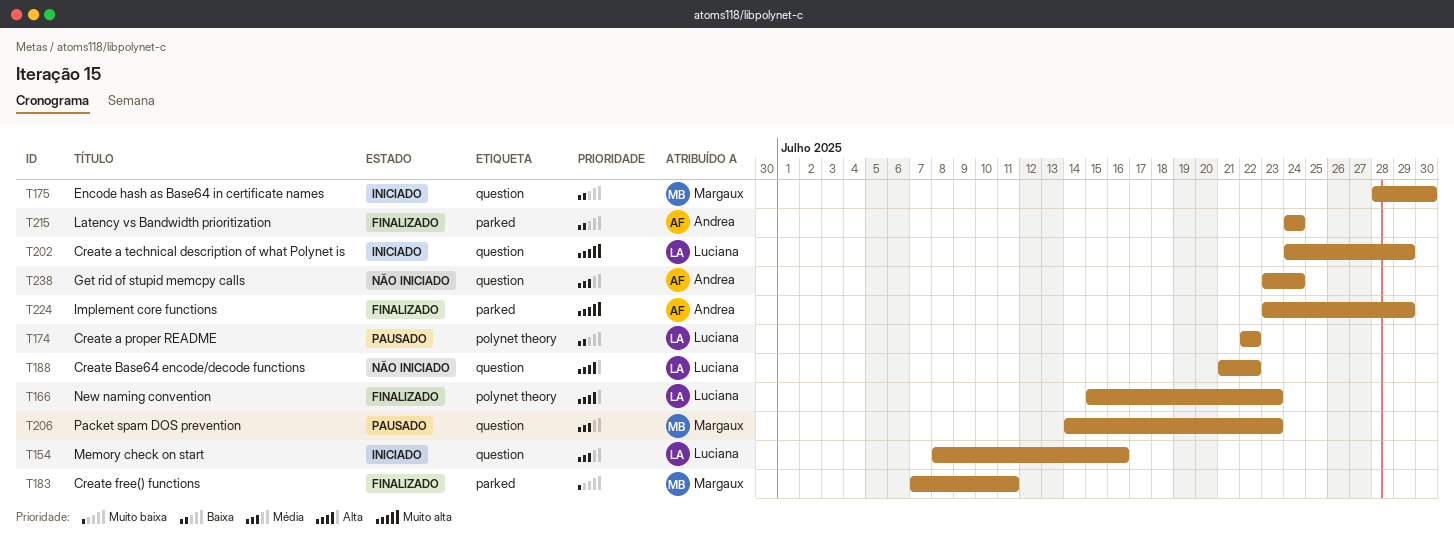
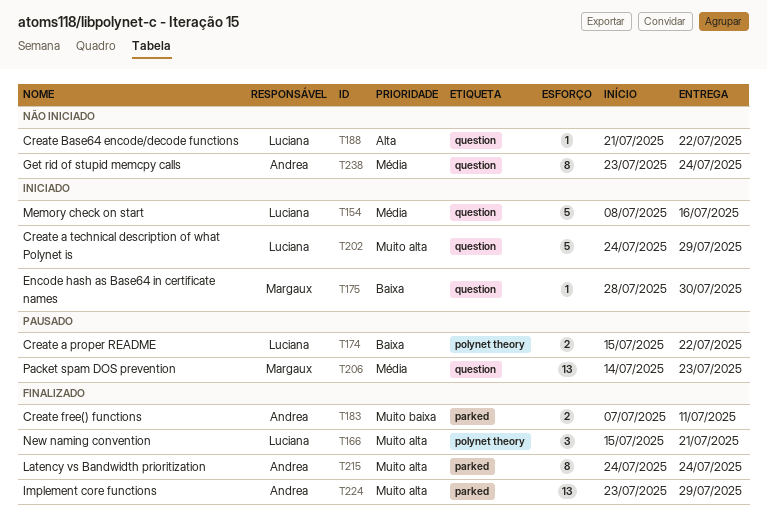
T166, priority: Alta -> Muito alta
T166, due: Jul 23 -> Jul 21
T174, start: Jul 22 -> Jul 15
T183, owner: Margaux -> Andrea
T215, priority: Baixa -> Muito alta

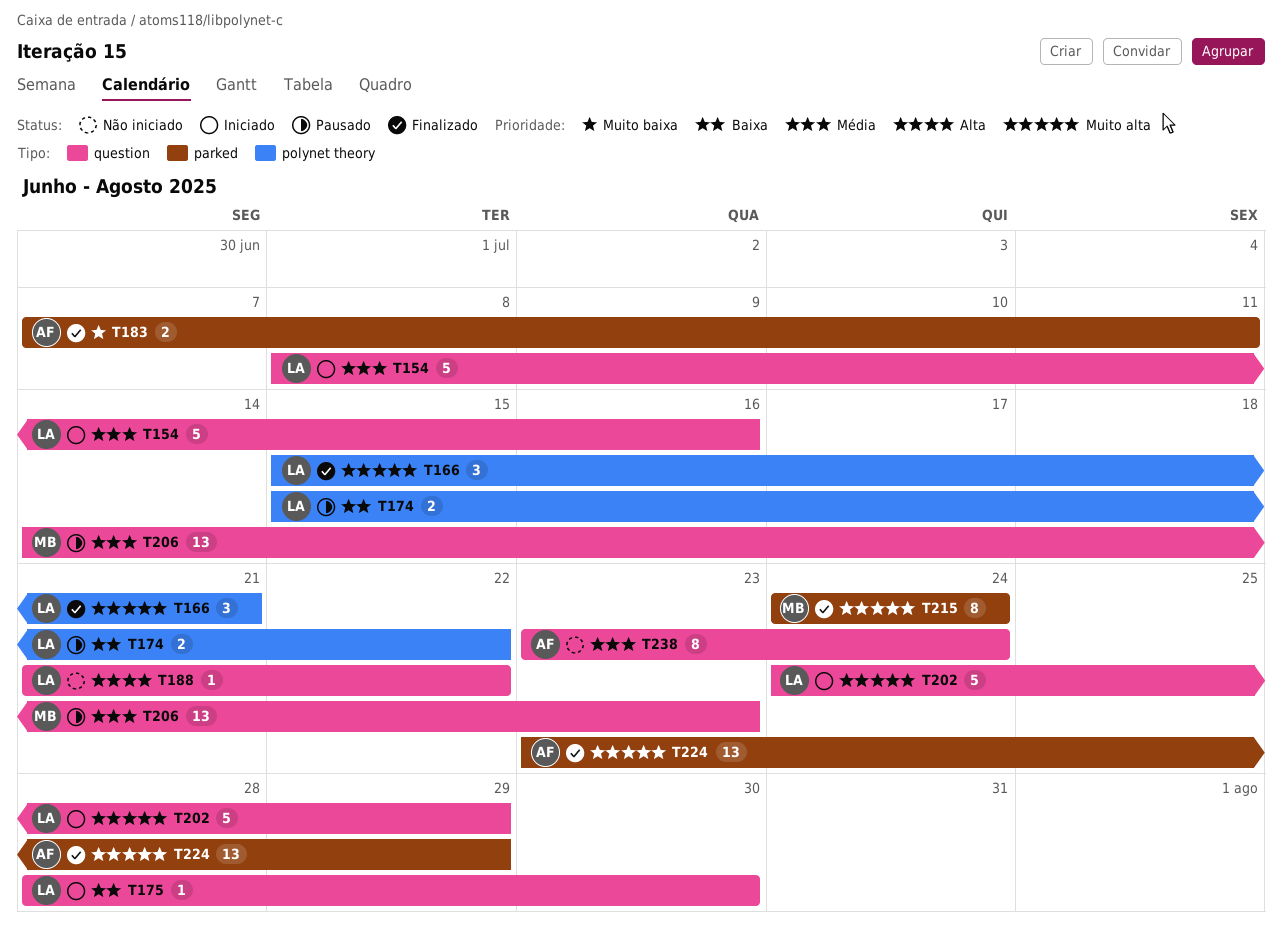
T175, owner: Margaux -> Luciana
T215, owner: Andrea -> Margaux

